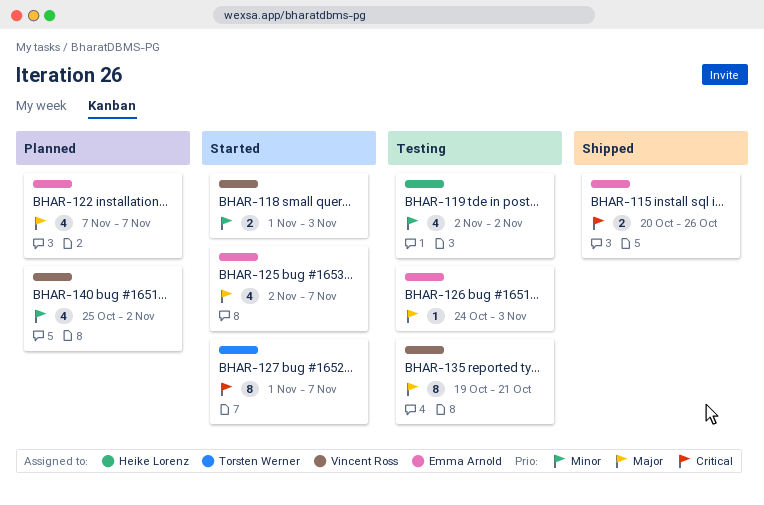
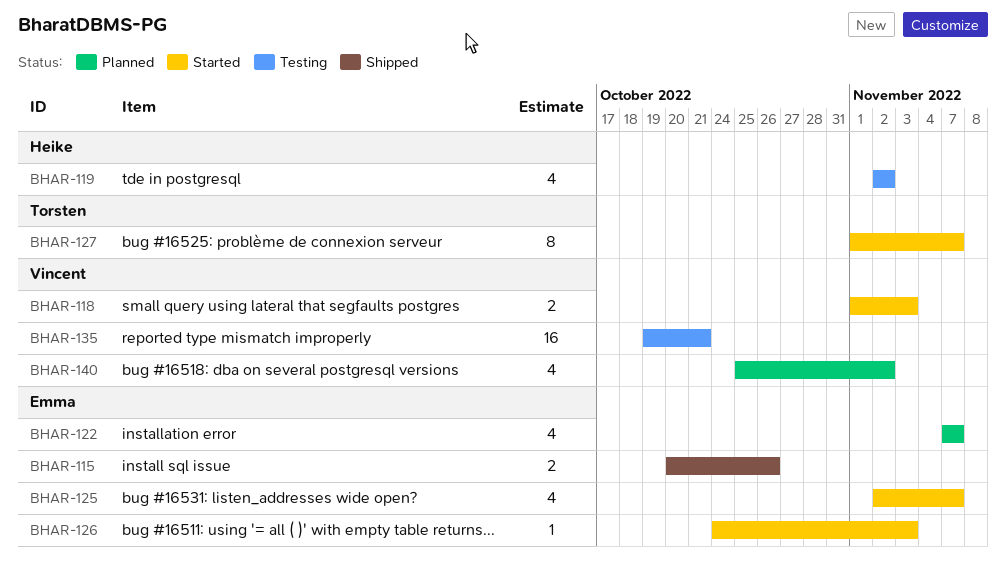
BHAR-126, status: Testing -> Started
BHAR-135, estimate: 8 -> 16

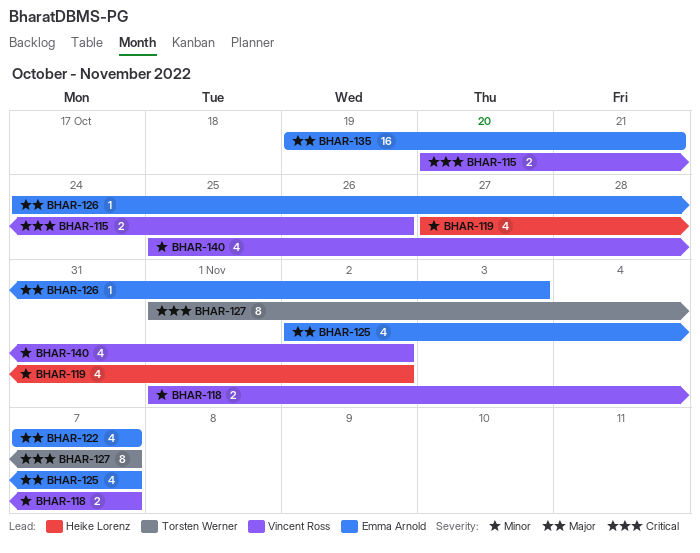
BHAR-115, owner: Emma Arnold -> Vincent Ross
BHAR-118, due: Nov 3 -> Nov 7
BHAR-119, start: Nov 2 -> Oct 27
BHAR-135, owner: Vincent Ross -> Emma Arnold

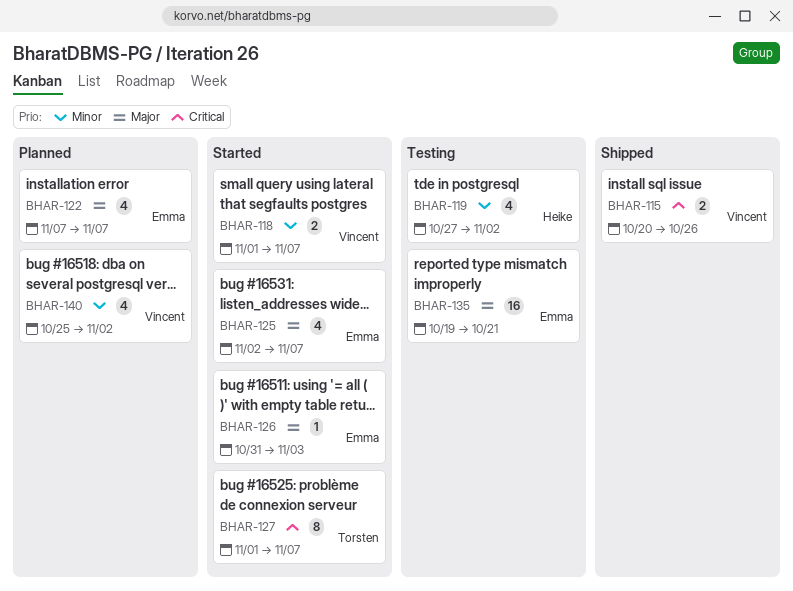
BHAR-126, start: Oct 24 -> Oct 31

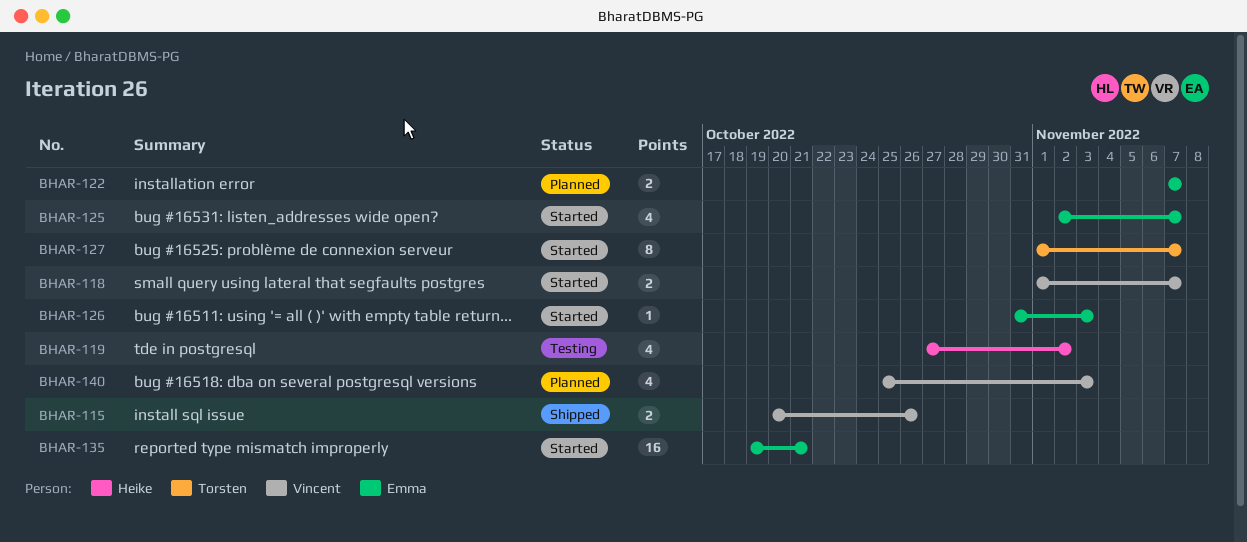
BHAR-122, estimate: 4 -> 2
BHAR-135, status: Testing -> Started
BHAR-140, due: Nov 2 -> Nov 3

